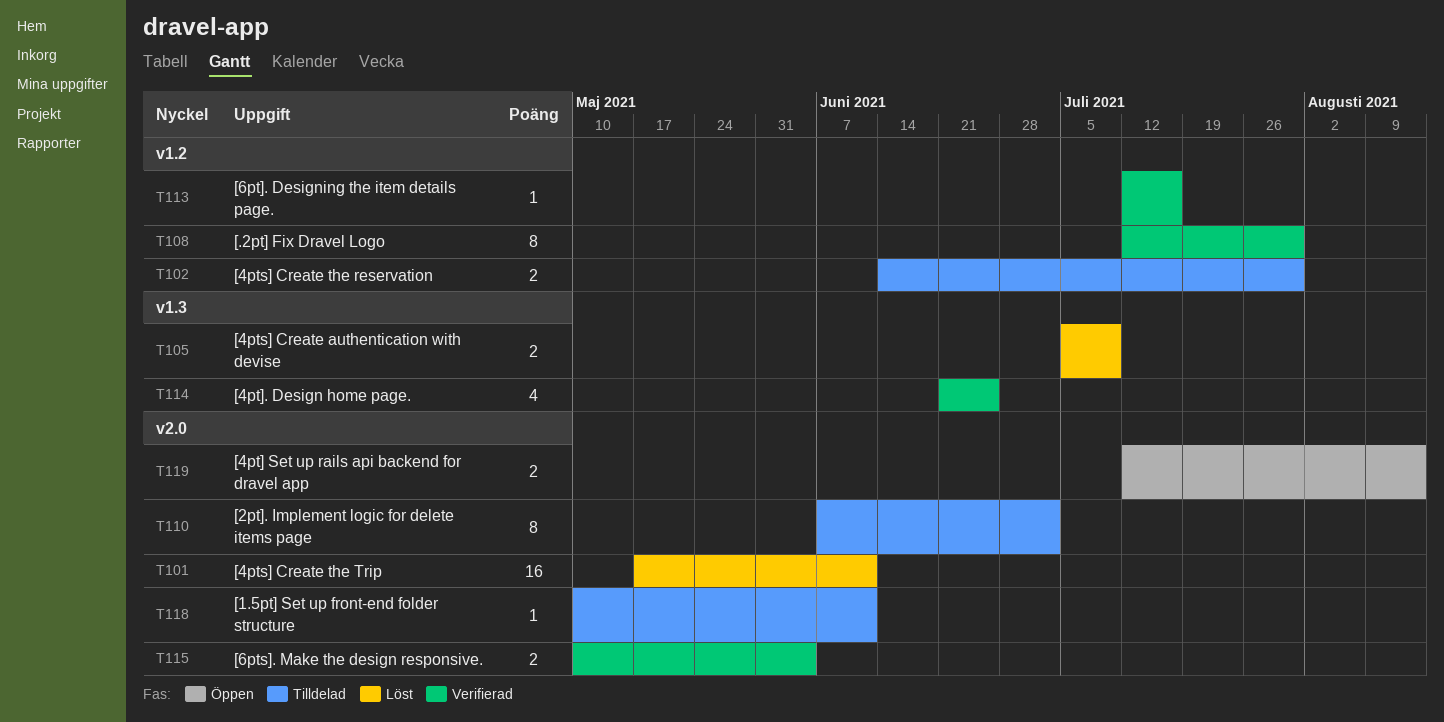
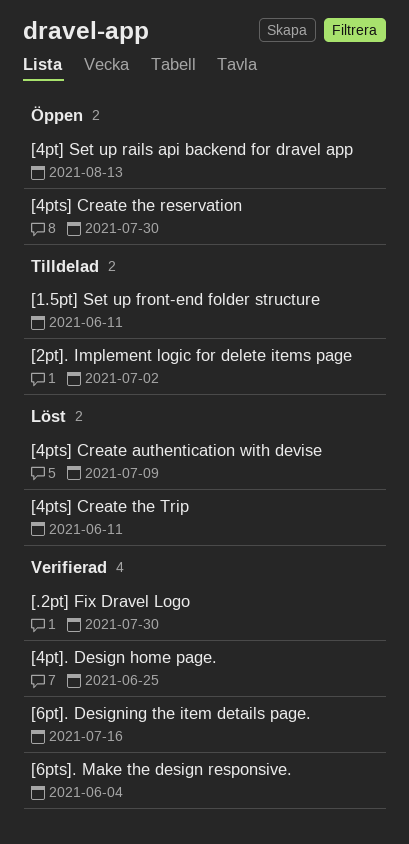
[4pts] Create the reservation, status: Tilldelad -> Öppen

